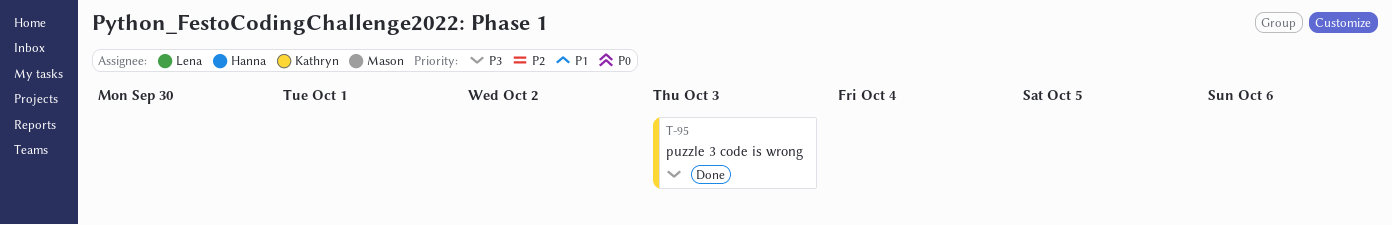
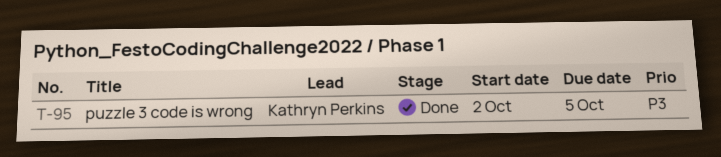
T-95, due: Oct 3 -> Oct 5

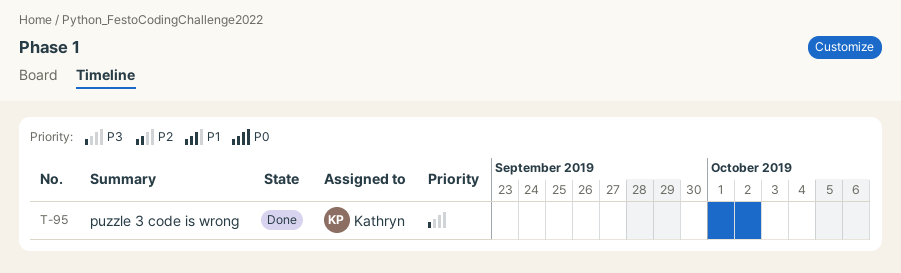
T-95, start: Oct 2 -> Oct 1
T-95, due: Oct 5 -> Oct 2

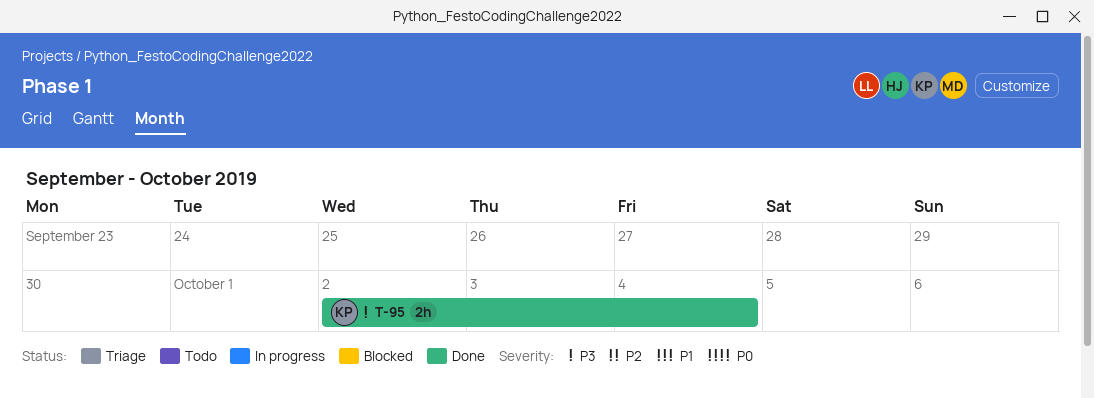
T-95, start: Oct 1 -> Oct 2
T-95, due: Oct 2 -> Oct 4

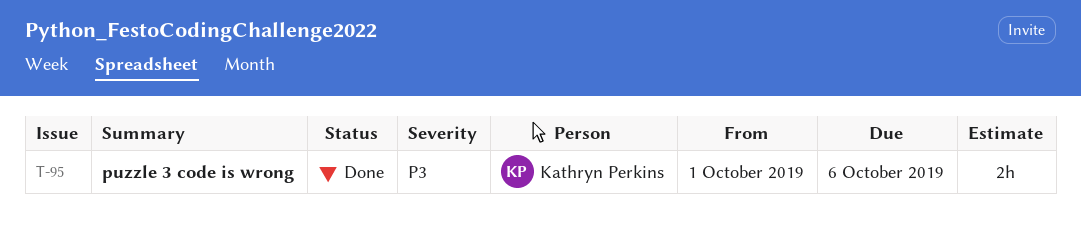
T-95, start: Oct 2 -> Oct 1
T-95, due: Oct 4 -> Oct 6

